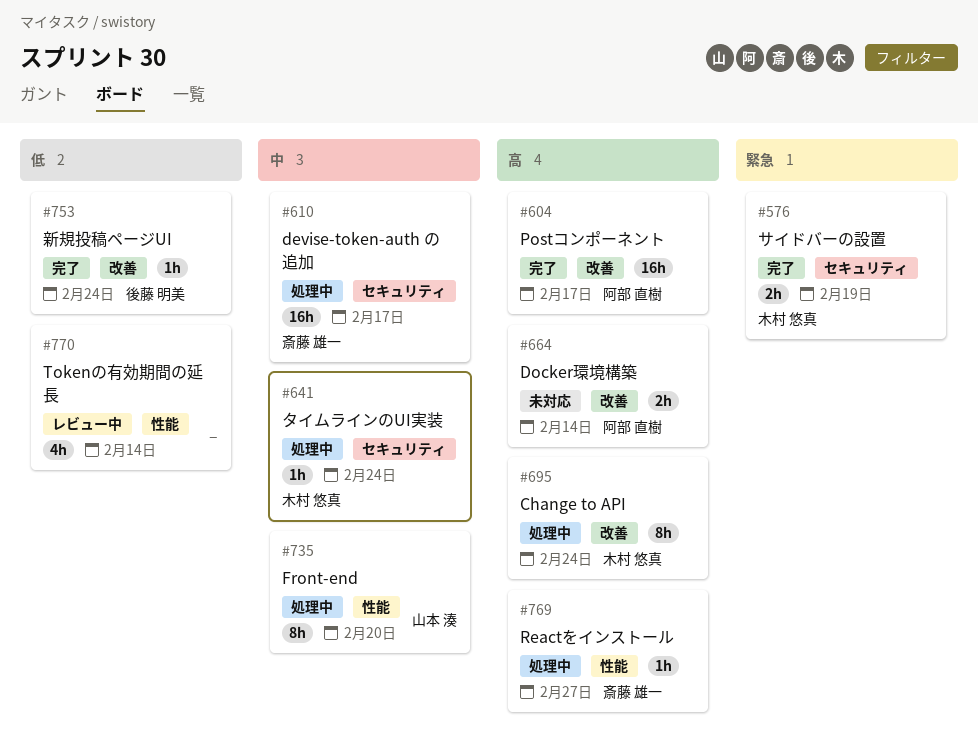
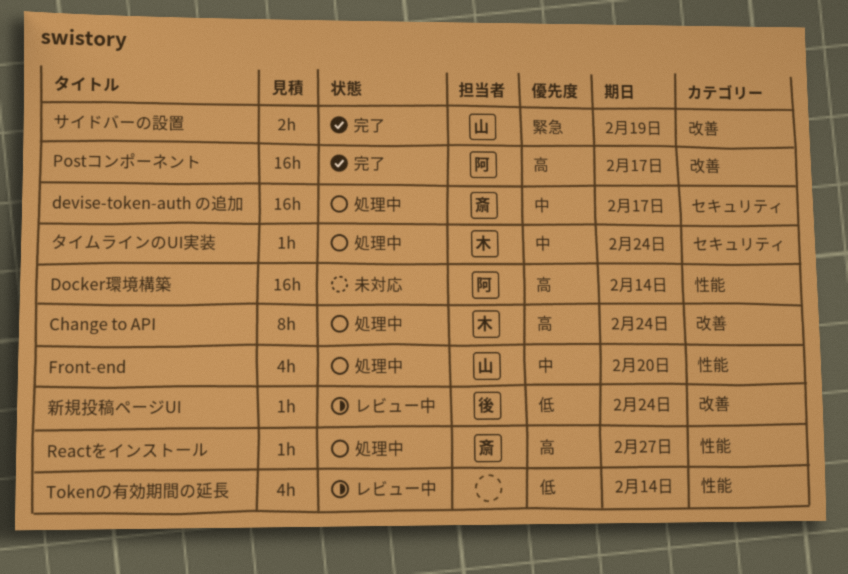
Docker環境構築, label: 改善 -> 性能
Docker環境構築, estimate: 2h -> 16h
Front-end, estimate: 8h -> 4h
サイドバーの設置, owner: 木村 悠真 -> 山本 湊
サイドバーの設置, label: セキュリティ -> 改善
新規投稿ページUI, status: 完了 -> レビュー中

